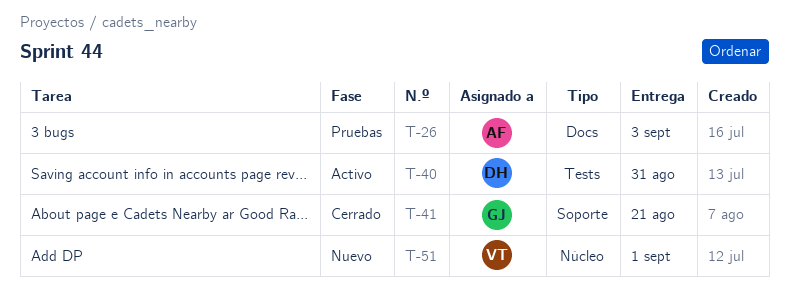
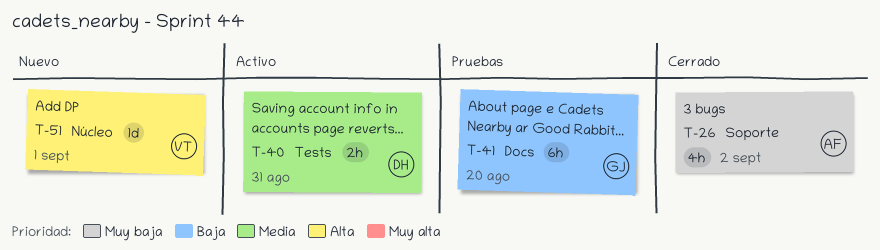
T-26, status: Pruebas -> Cerrado
T-26, label: Docs -> Soporte
T-26, due: Sep 3 -> Sep 2
T-41, status: Cerrado -> Pruebas
T-41, label: Soporte -> Docs
T-41, due: Aug 21 -> Aug 20

